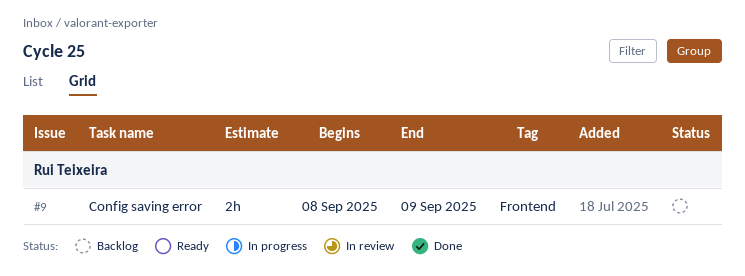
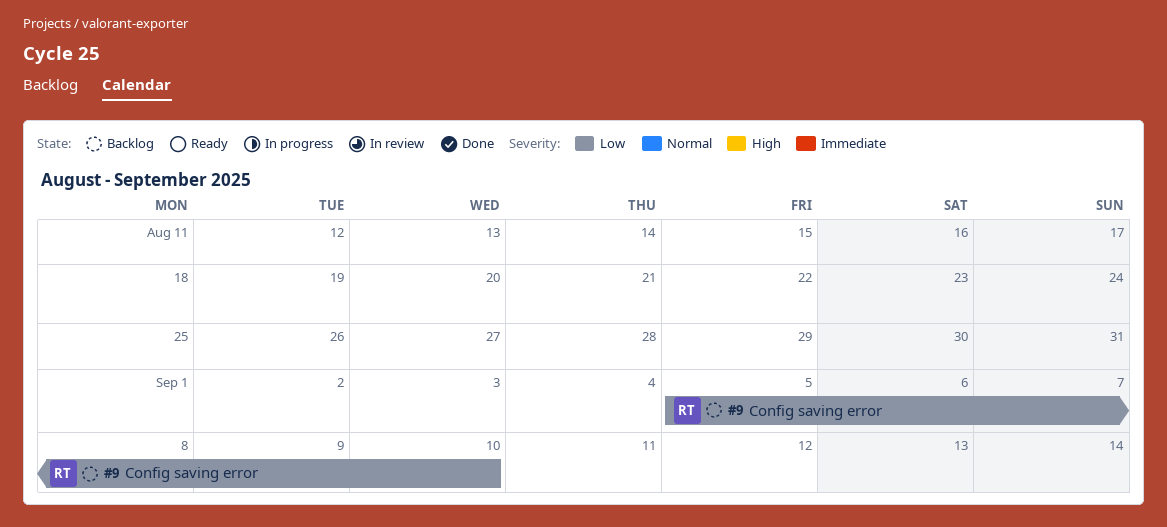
#9, start: Sep 8 -> Sep 5
#9, due: Sep 9 -> Sep 10

